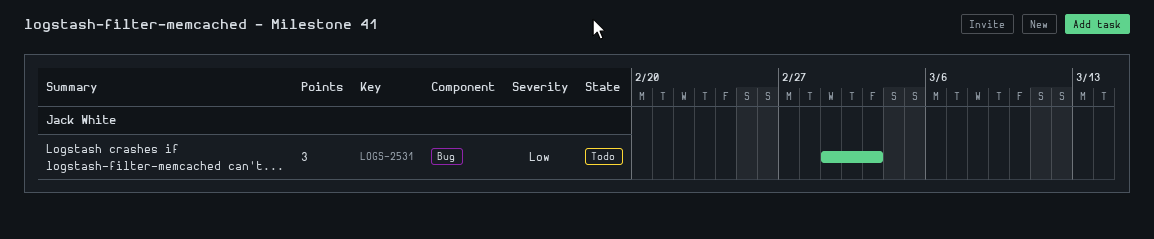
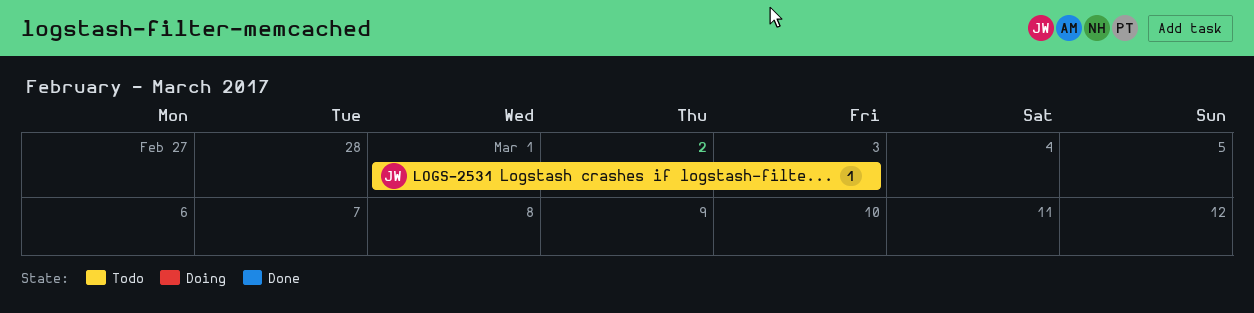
LOGS-2531, estimate: 3 -> 1

